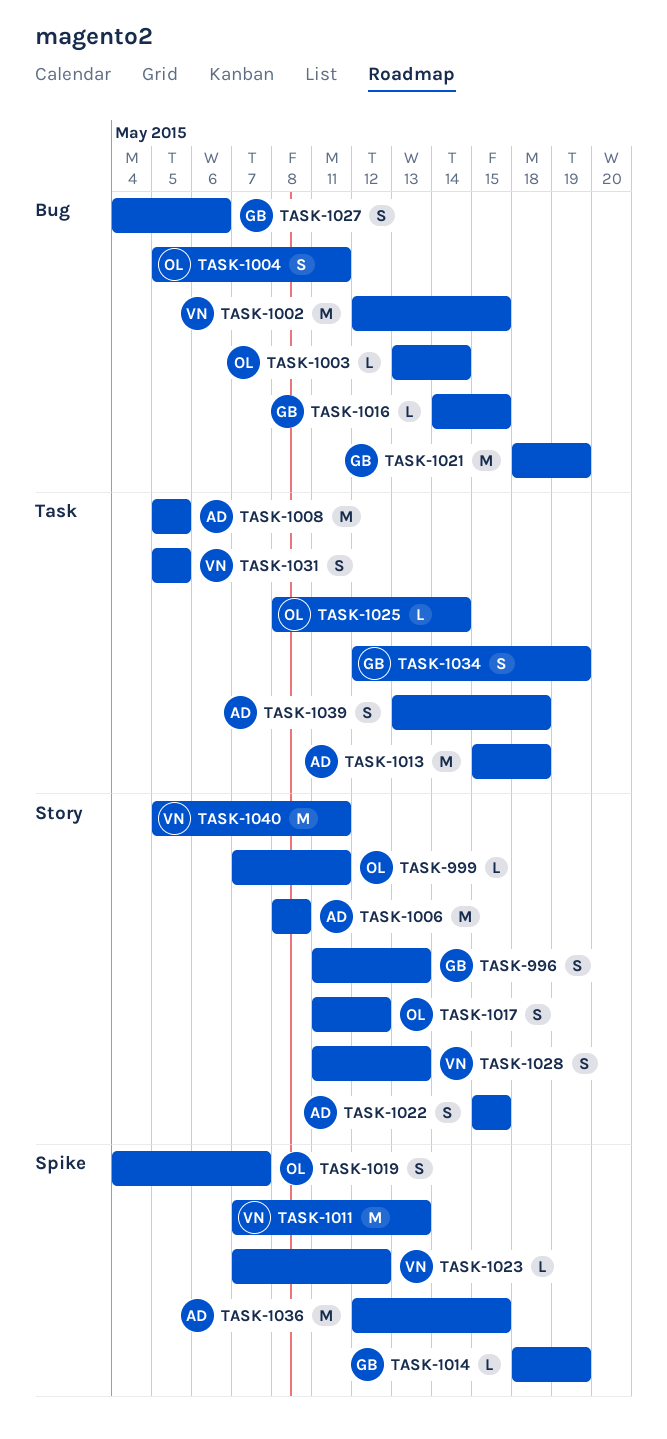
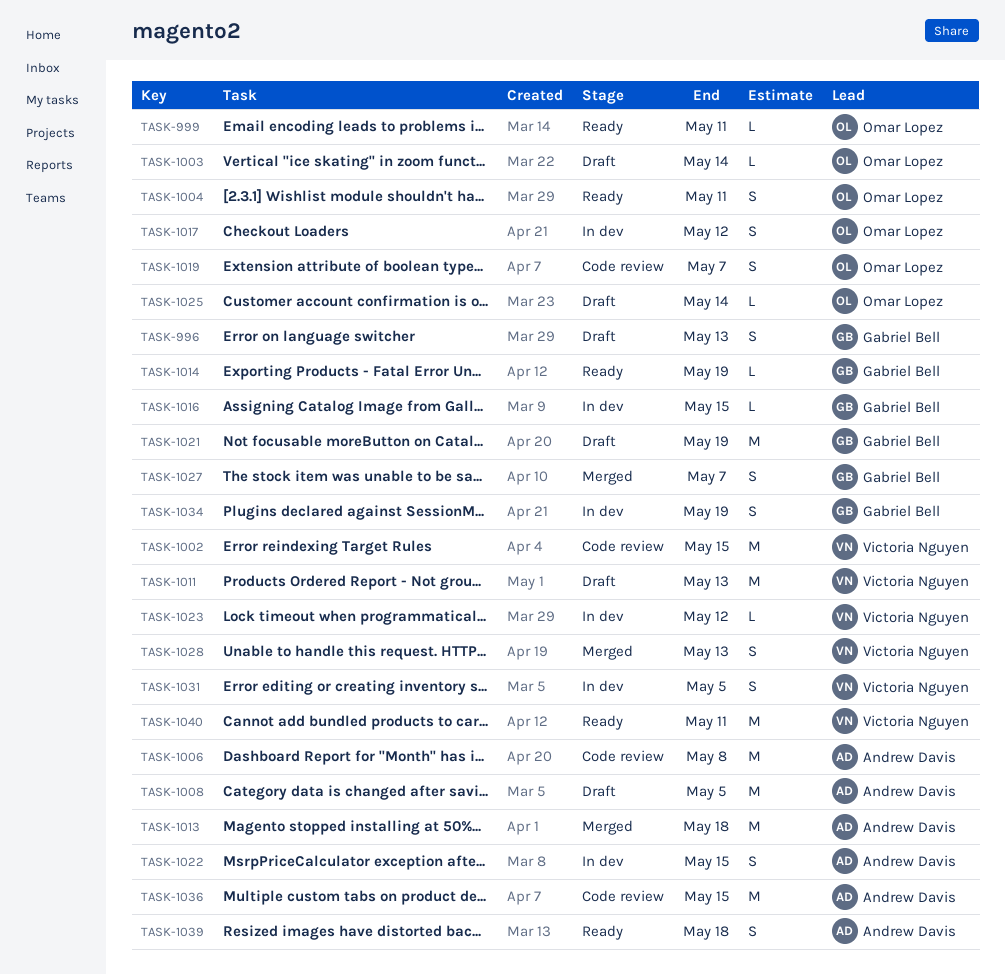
TASK-1027, due: May 6 -> May 7

